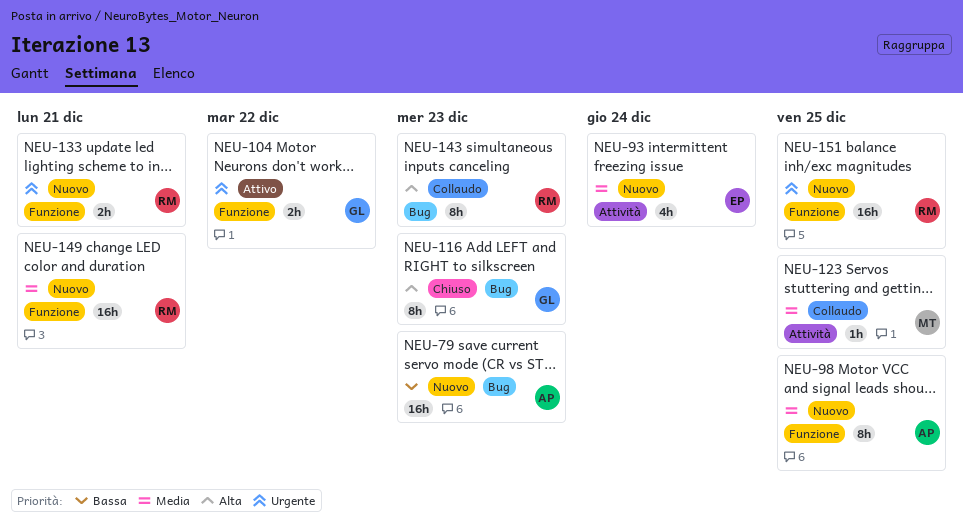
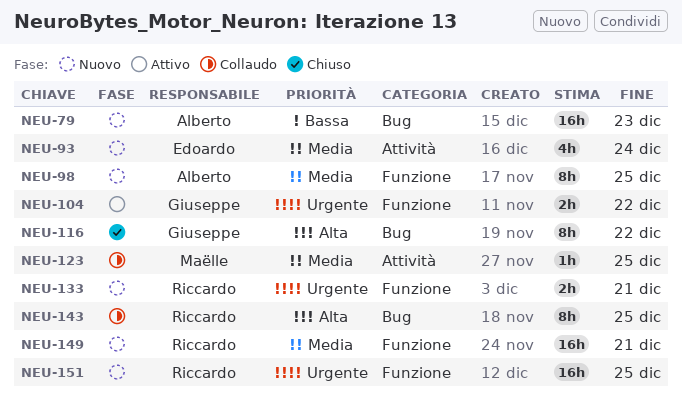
NEU-116, due: Dec 23 -> Dec 22
NEU-143, due: Dec 23 -> Dec 25

